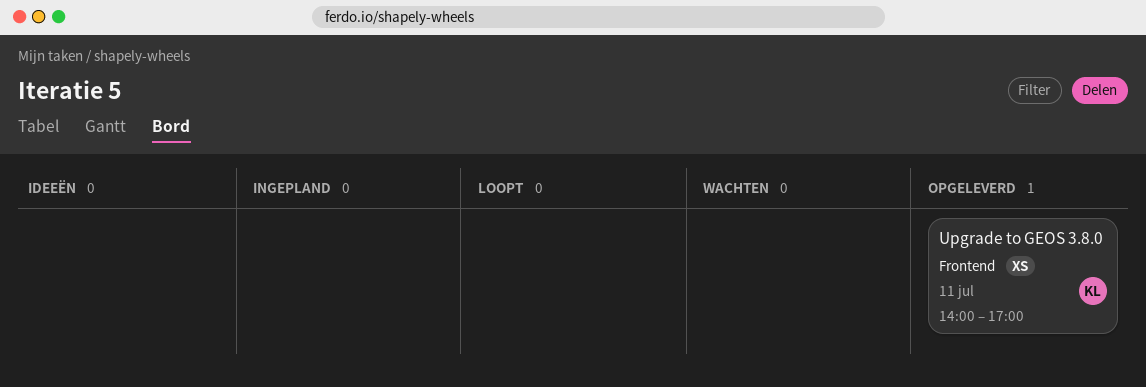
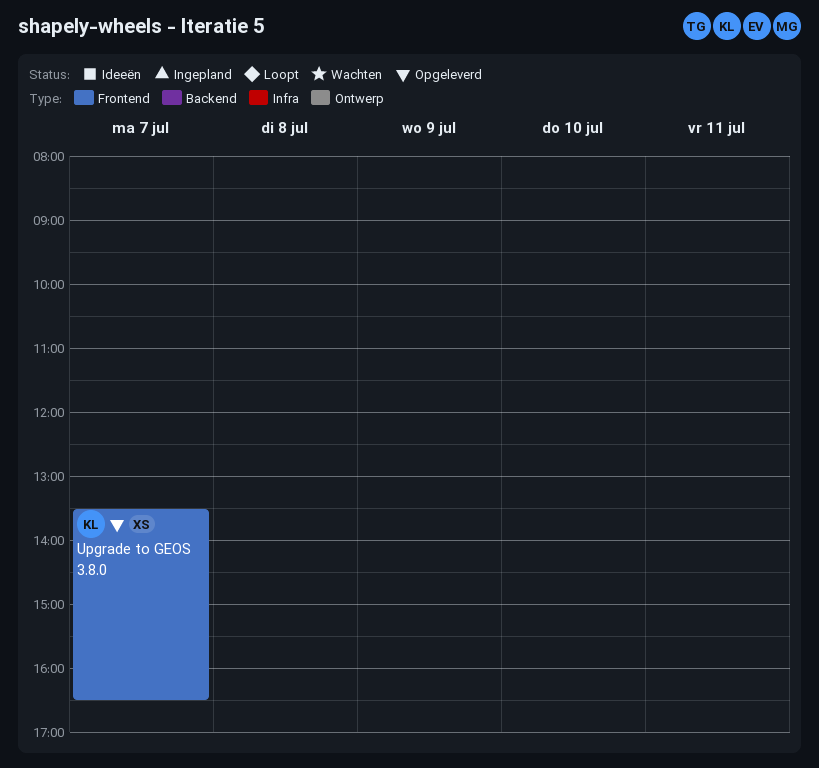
Upgrade to GEOS 3.8.0, day: Jul 11 -> Jul 7
Upgrade to GEOS 3.8.0, begins: 14:00 -> 13:30
Upgrade to GEOS 3.8.0, ends: 17:00 -> 16:30

